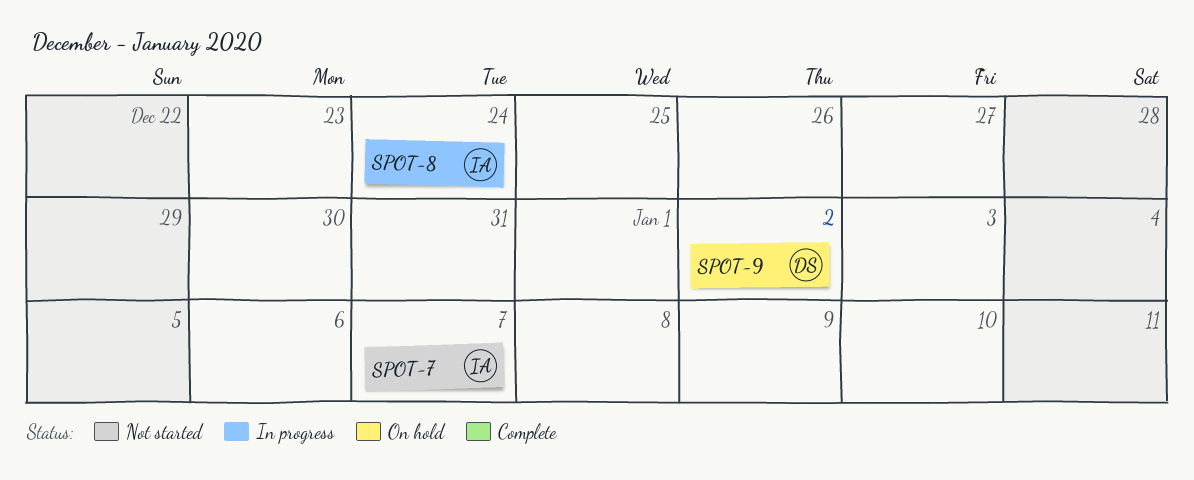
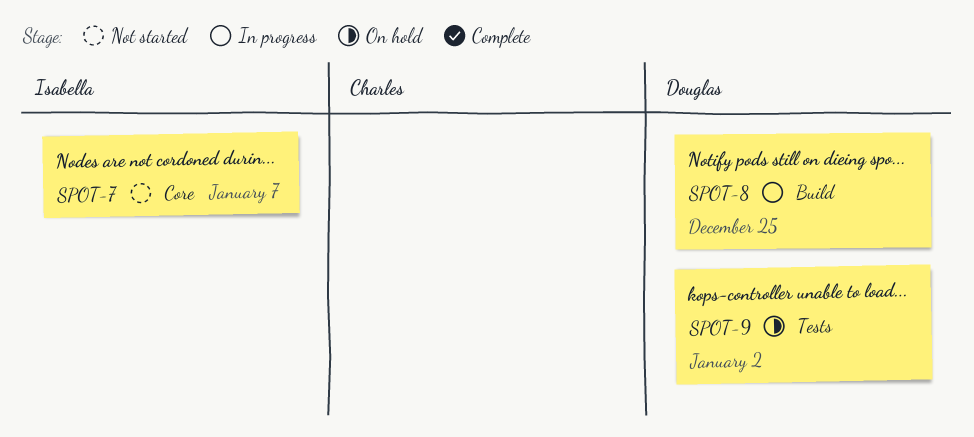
SPOT-8, owner: Isabella -> Douglas
SPOT-8, due: Dec 24 -> Dec 25

